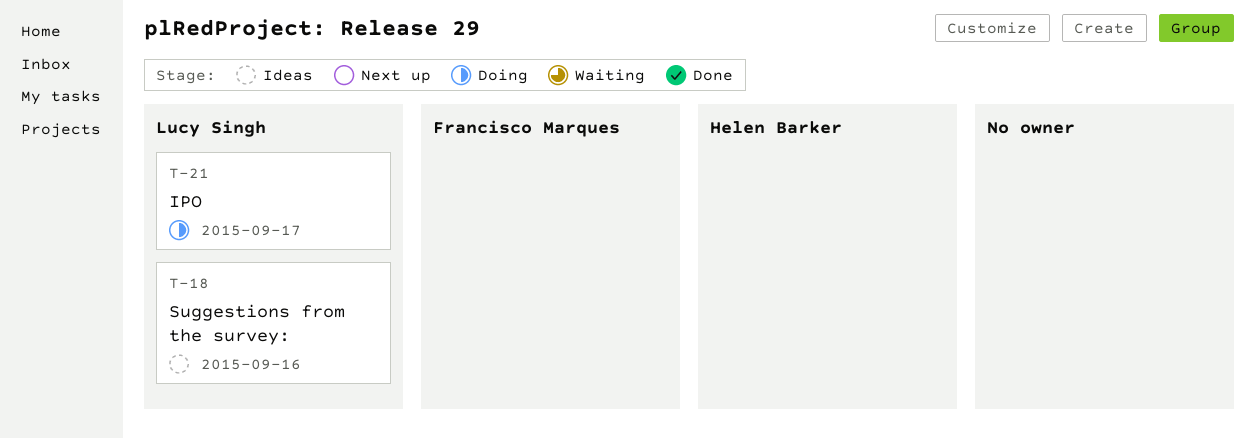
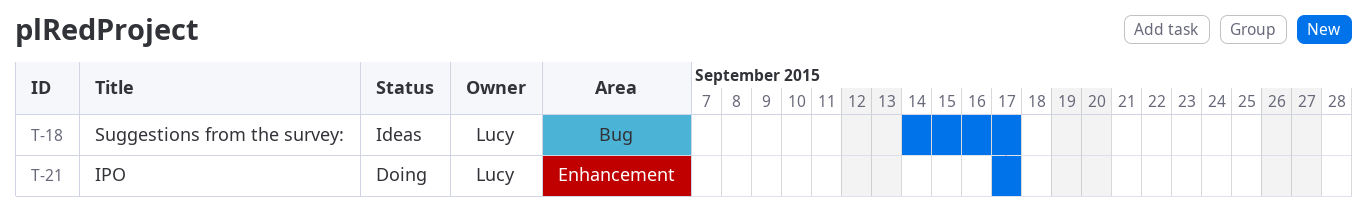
T-18, due: Sep 16 -> Sep 17

